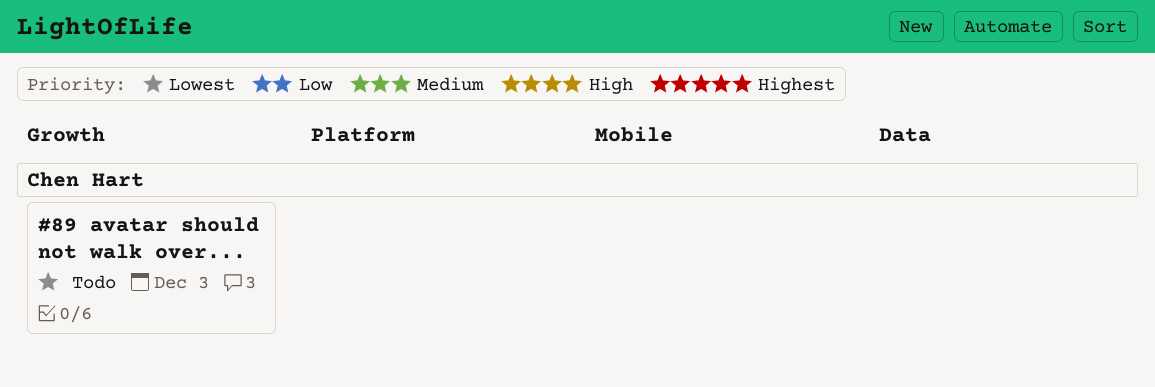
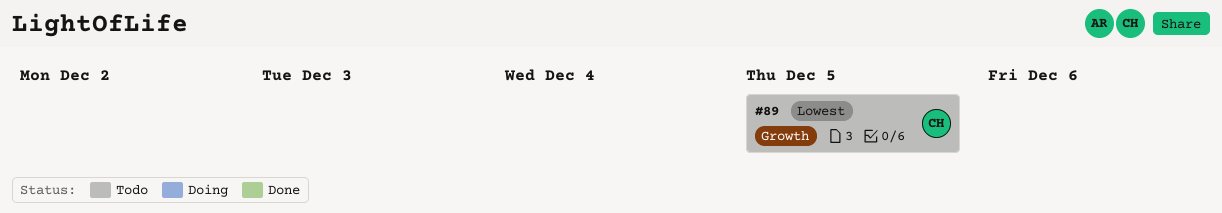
#89, due: Dec 3 -> Dec 5

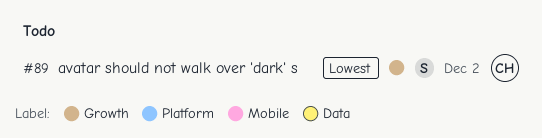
#89, due: Dec 5 -> Dec 2

